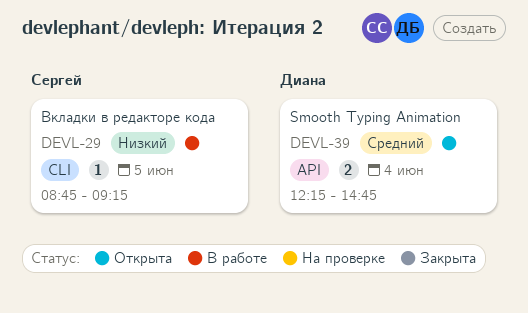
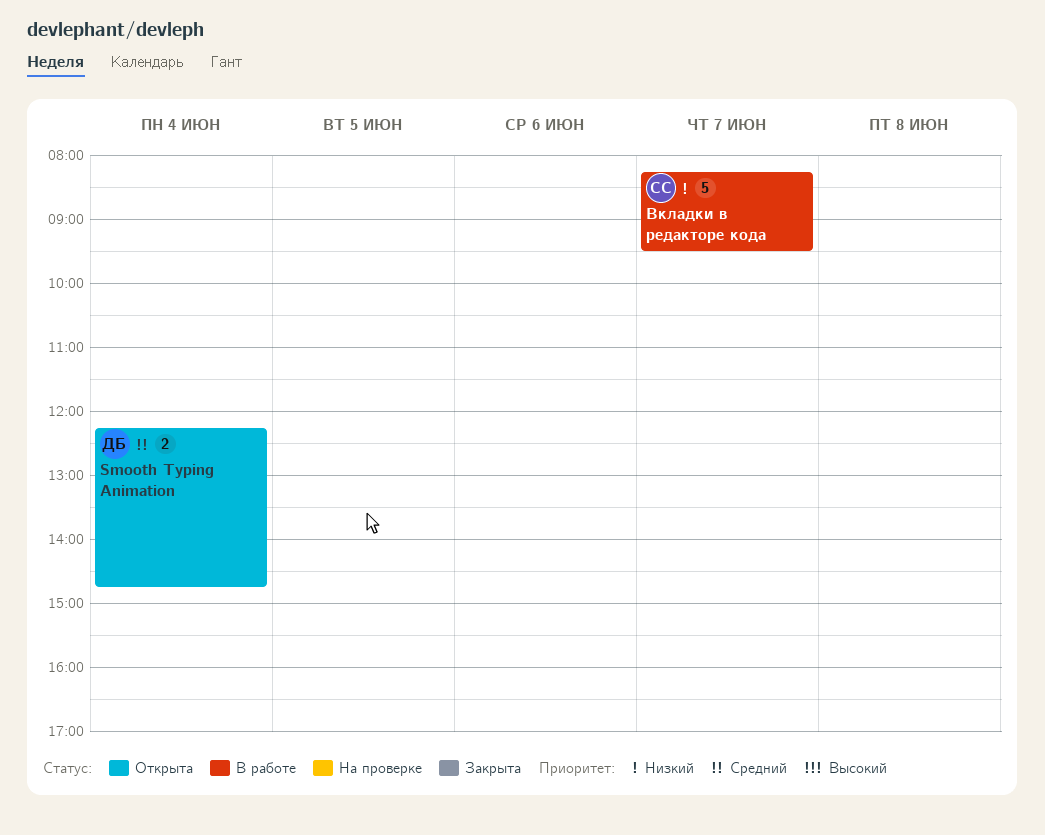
Вкладки в редакторе кода, estimate: 1 -> 5
Вкладки в редакторе кода, day: Jun 5 -> Jun 7
Вкладки в редакторе кода, begins: 08:45 -> 08:15
Вкладки в редакторе кода, ends: 09:15 -> 09:30

